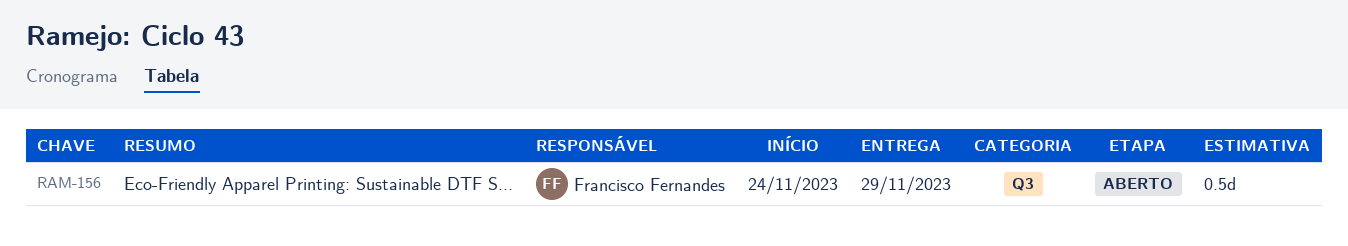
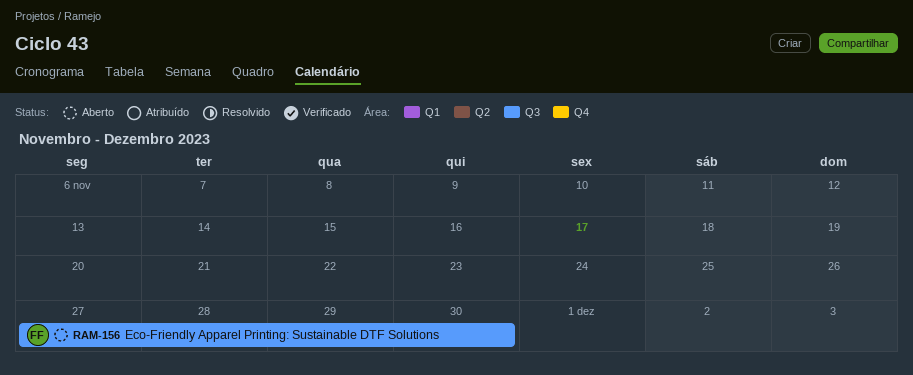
RAM-156, start: Nov 24 -> Nov 27
RAM-156, due: Nov 29 -> Nov 30

